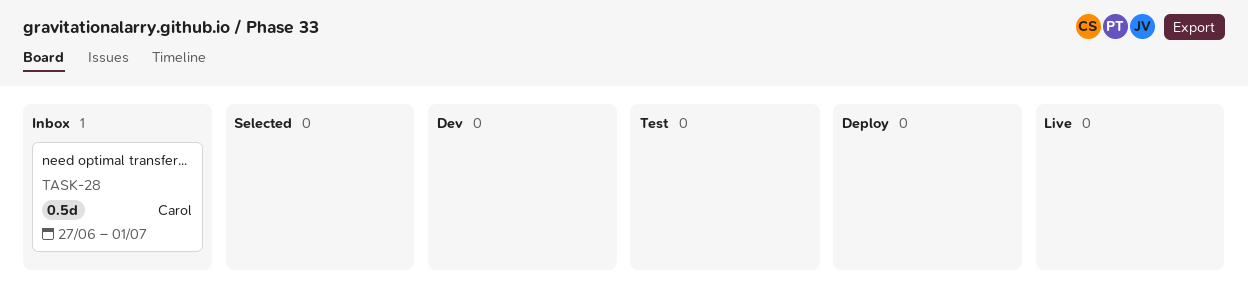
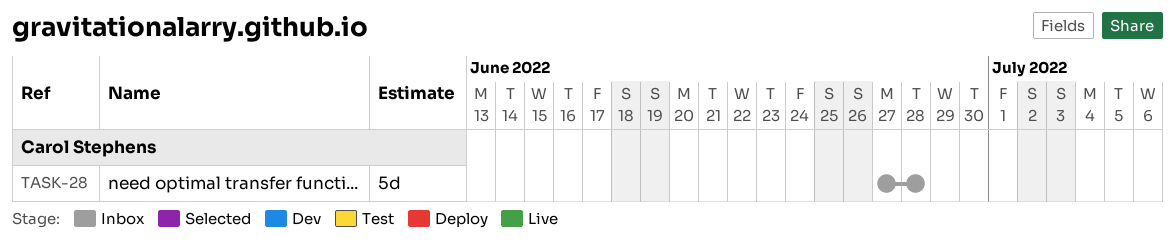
TASK-28, estimate: 0.5d -> 5d
TASK-28, due: Jul 1 -> Jun 28

